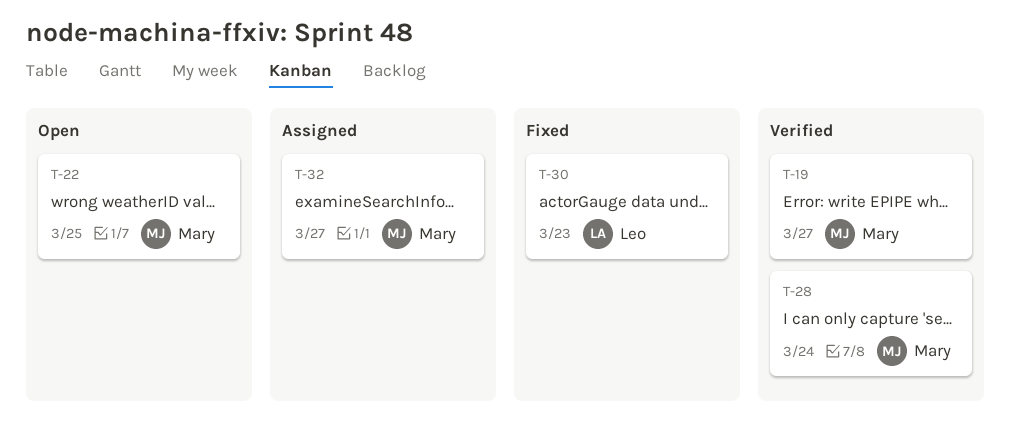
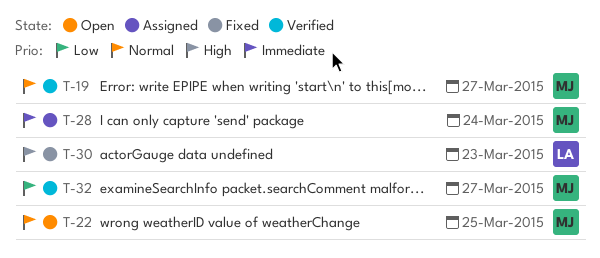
T-28, status: Verified -> Assigned
T-32, status: Assigned -> Verified

